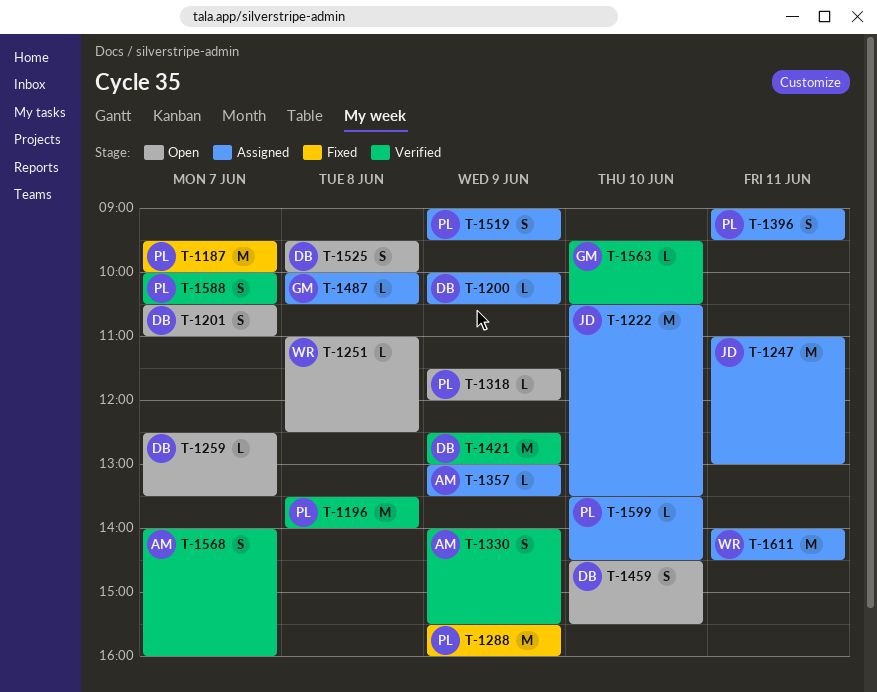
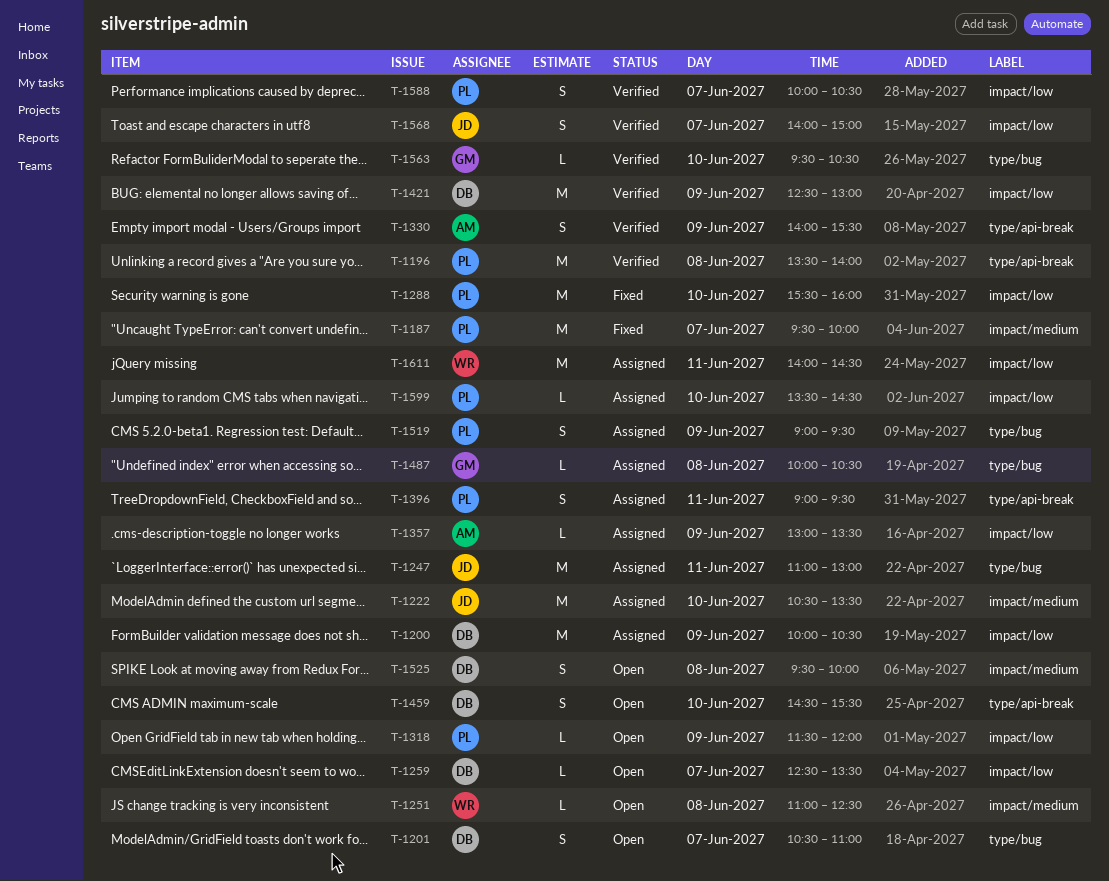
T-1200, estimate: L -> M
T-1288, day: Jun 9 -> Jun 10
T-1568, owner: AM -> JD
T-1568, ends: 16:00 -> 15:00

